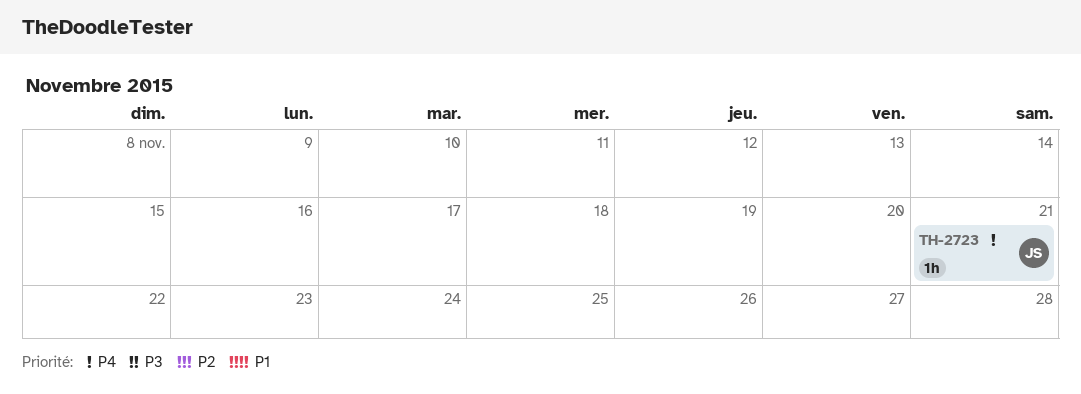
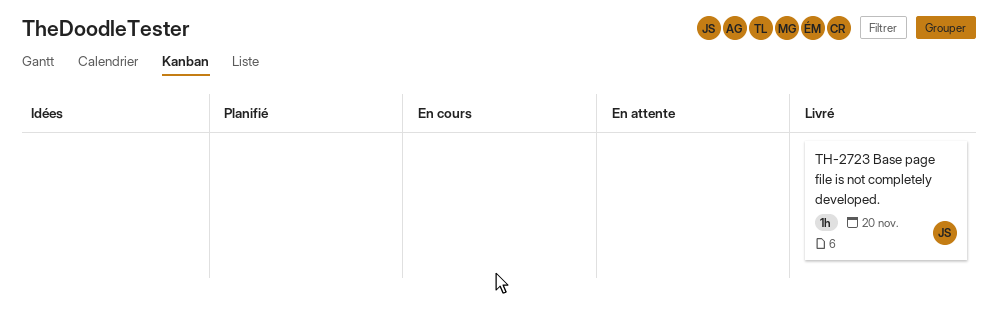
TH-2723, due: Nov 21 -> Nov 20

